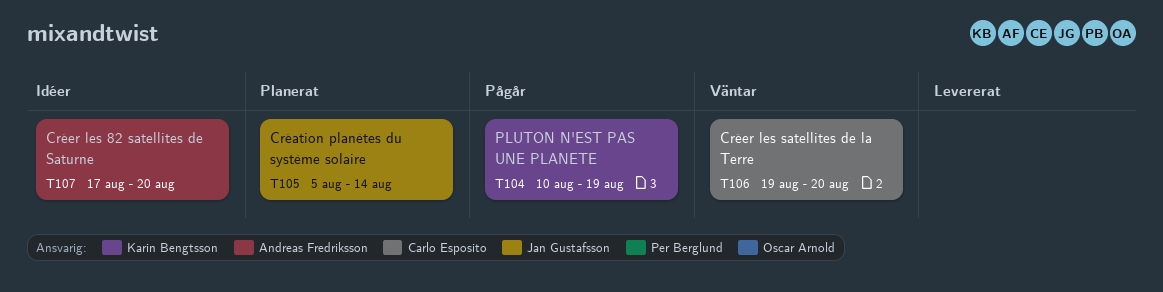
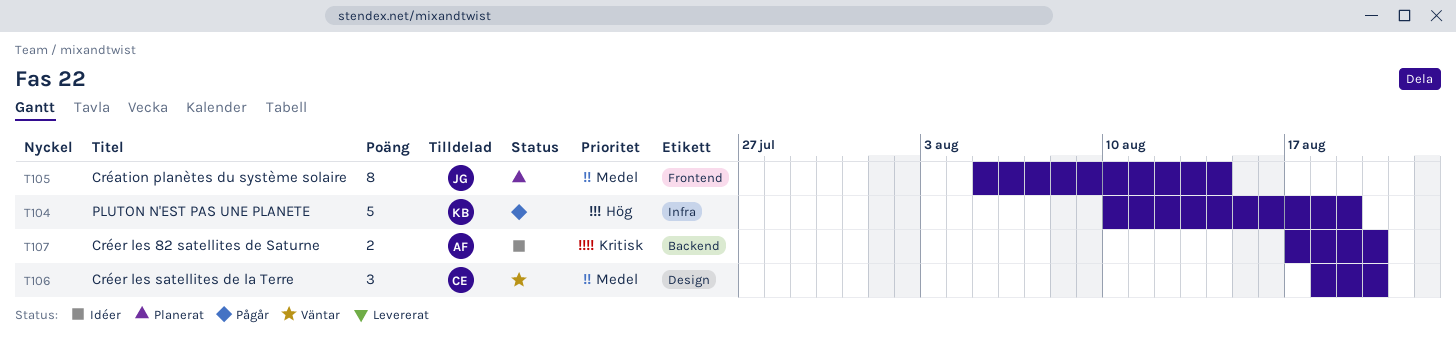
T106, start: Aug 19 -> Aug 18

